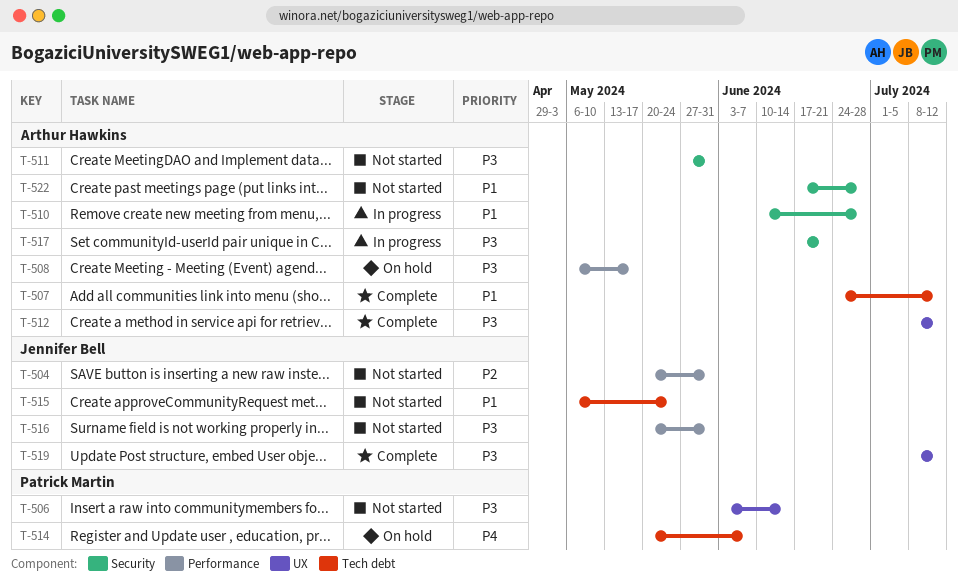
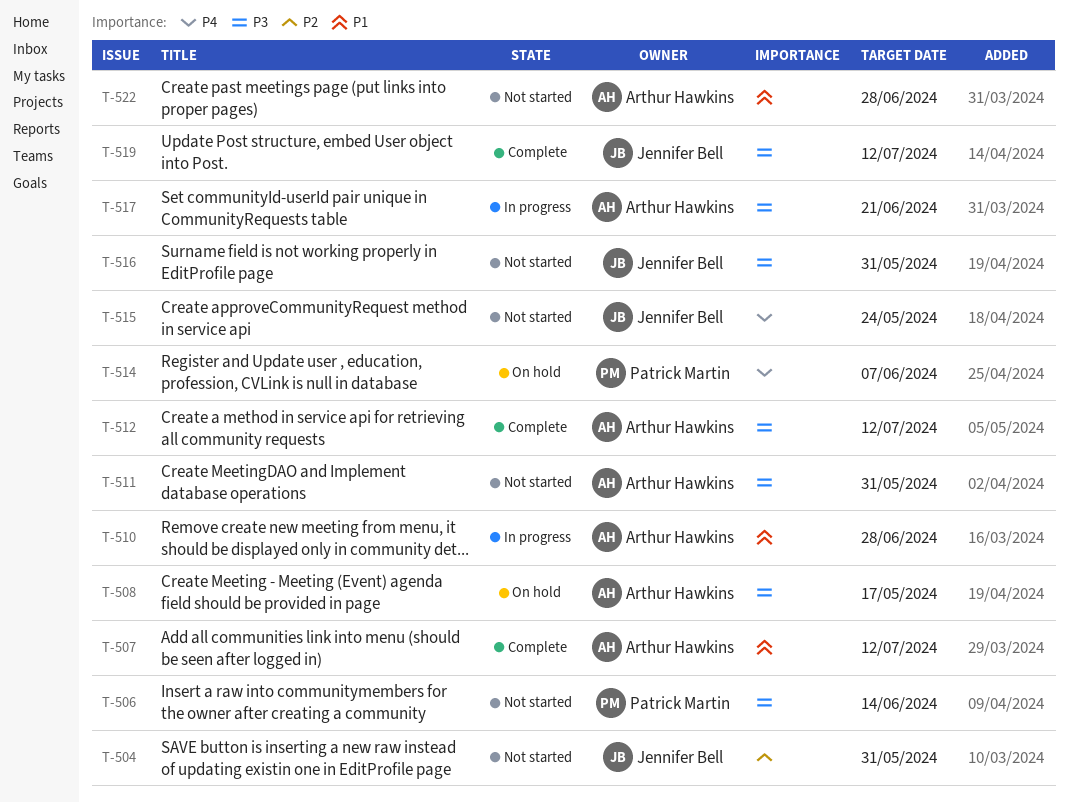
T-515, priority: P1 -> P4

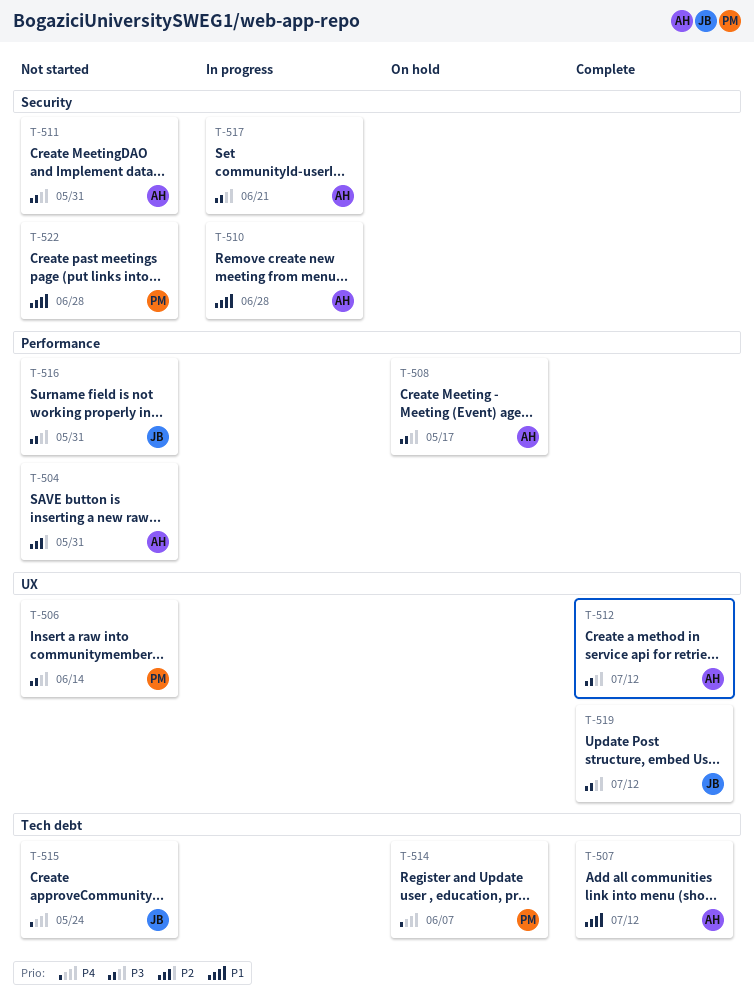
T-504, owner: Jennifer Bell -> Arthur Hawkins
T-522, owner: Arthur Hawkins -> Patrick Martin

